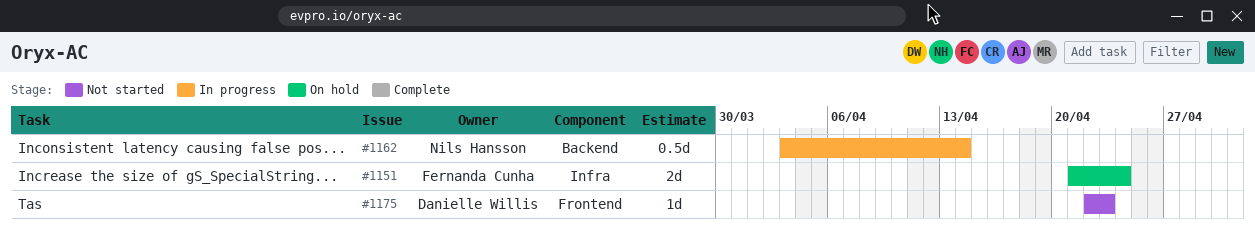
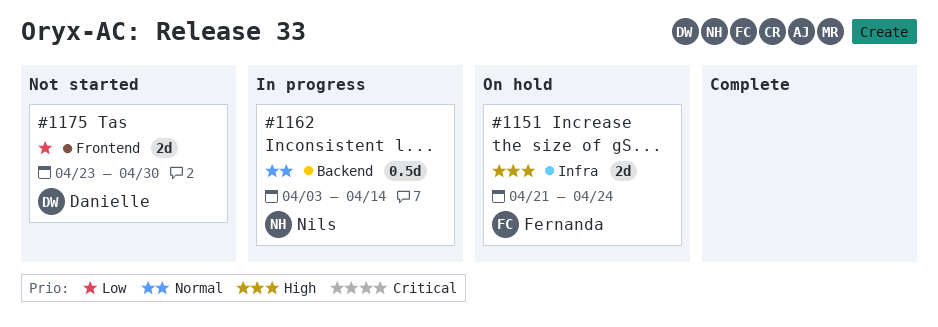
#1175, estimate: 1d -> 2d
#1175, start: Apr 22 -> Apr 23
#1175, due: Apr 23 -> Apr 30

